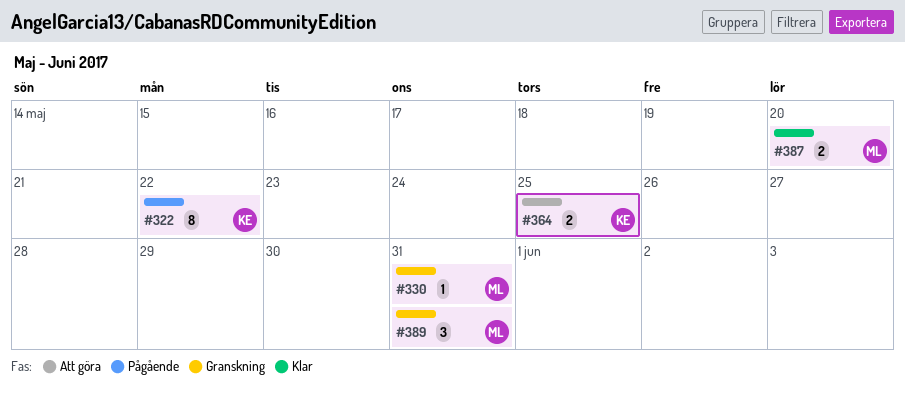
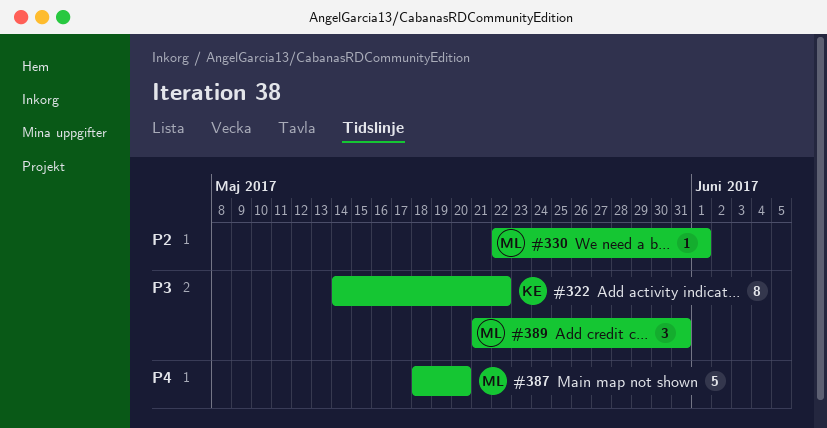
#330, due: May 31 -> Jun 1
#364: present -> none
#387, estimate: 2 -> 5

